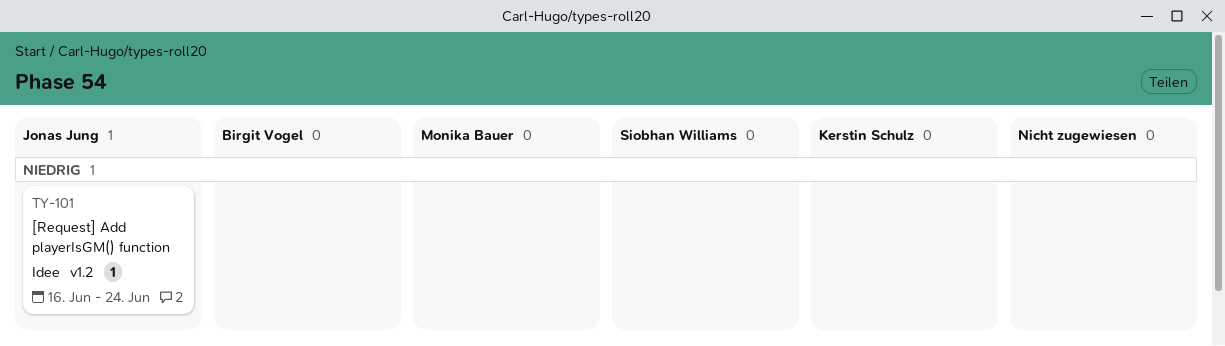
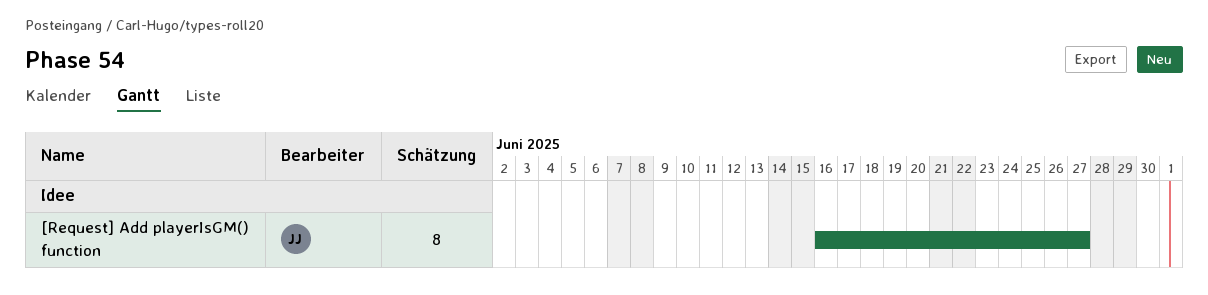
[Request] Add playerIsGM() function, estimate: 1 -> 8
[Request] Add playerIsGM() function, due: Jun 24 -> Jun 27

